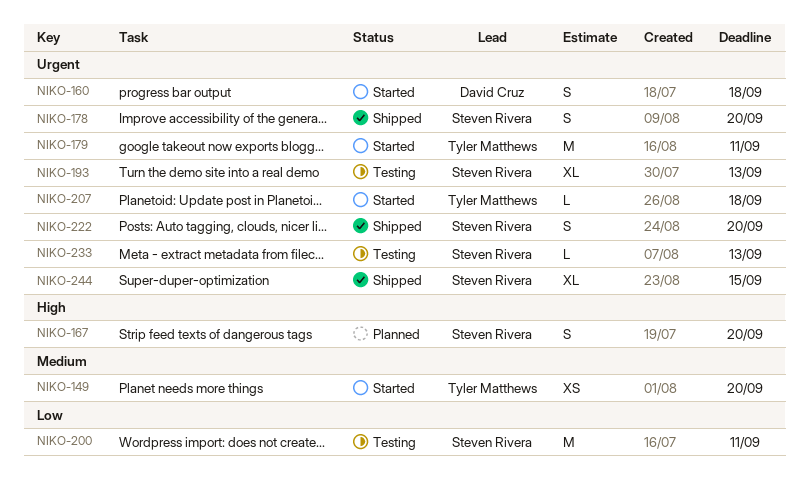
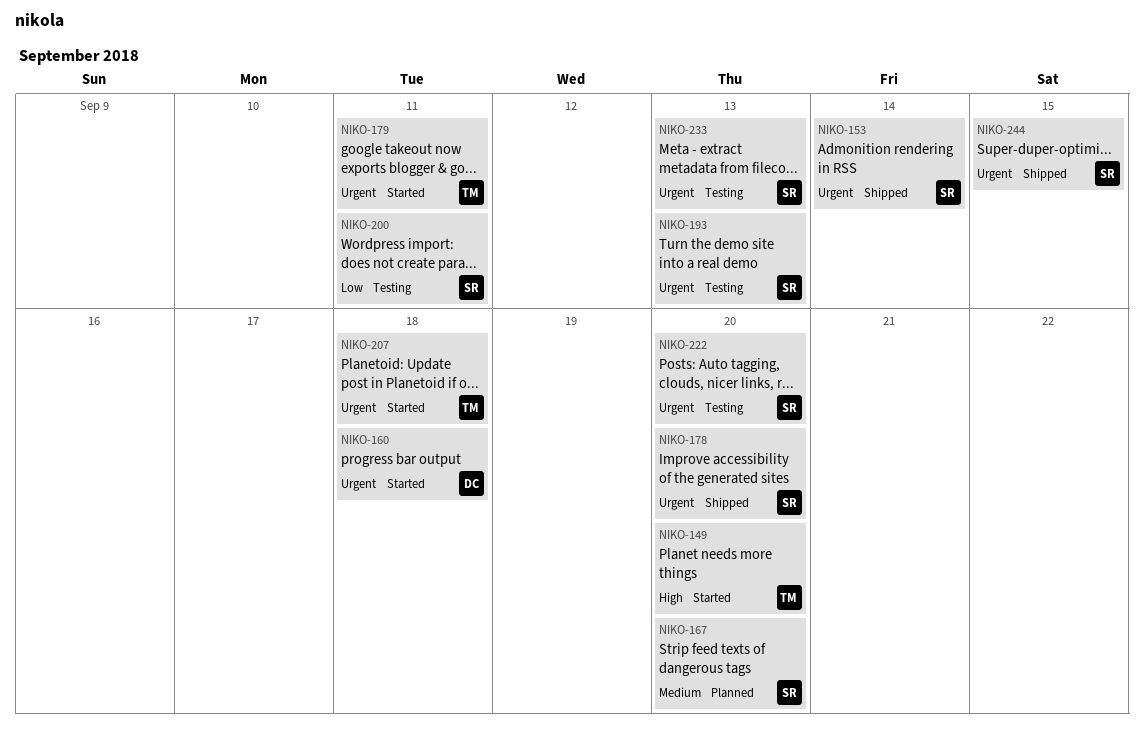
NIKO-149, priority: Medium -> High
NIKO-153: none -> present
NIKO-167, priority: High -> Medium
NIKO-222, status: Shipped -> Testing

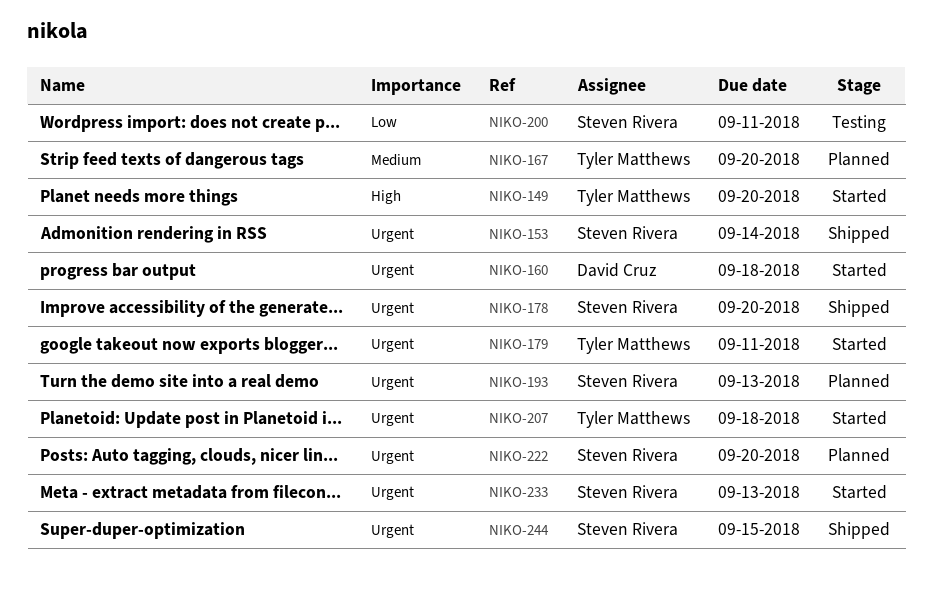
NIKO-167, owner: Steven Rivera -> Tyler Matthews
NIKO-193, status: Testing -> Planned
NIKO-222, status: Testing -> Planned
NIKO-233, status: Testing -> Started

